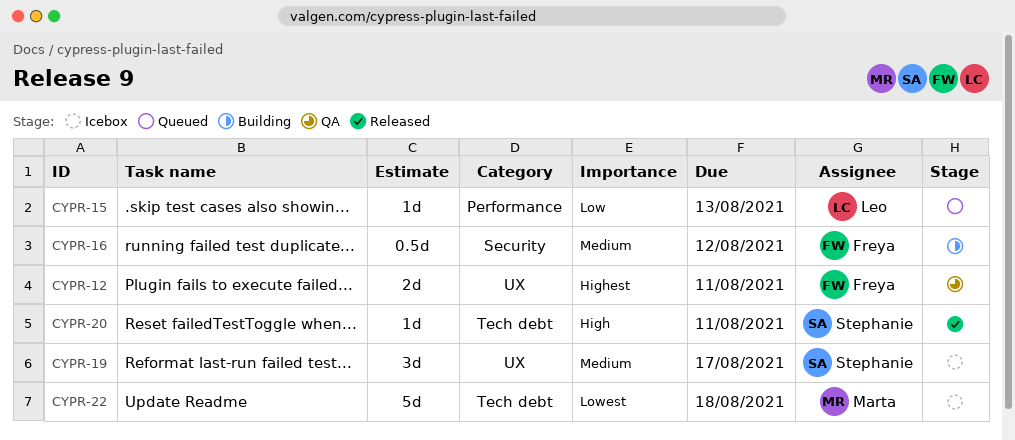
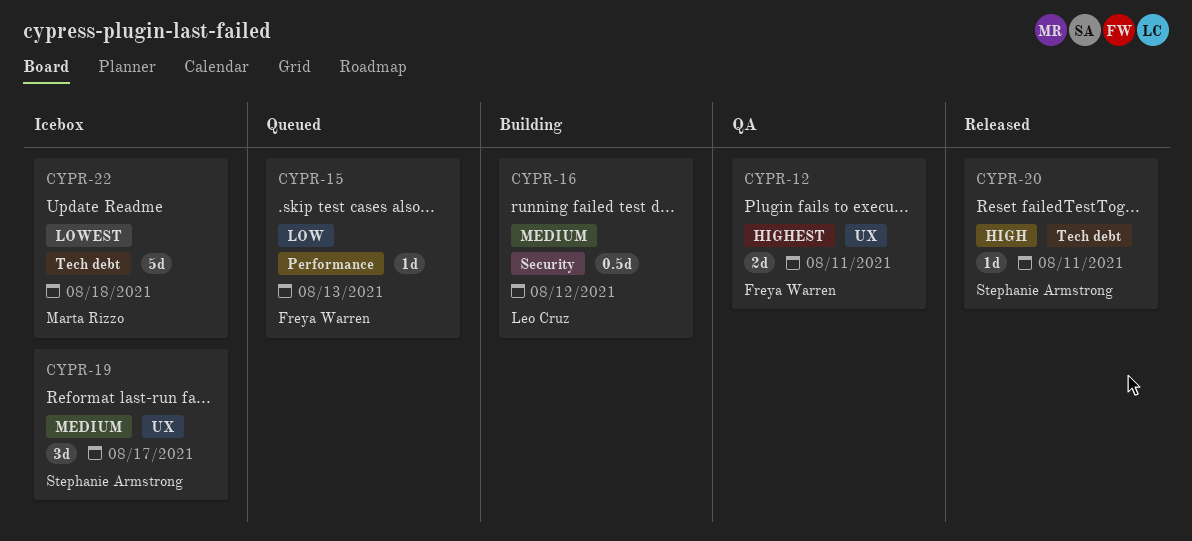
CYPR-15, owner: Leo Cruz -> Freya Warren
CYPR-16, owner: Freya Warren -> Leo Cruz

